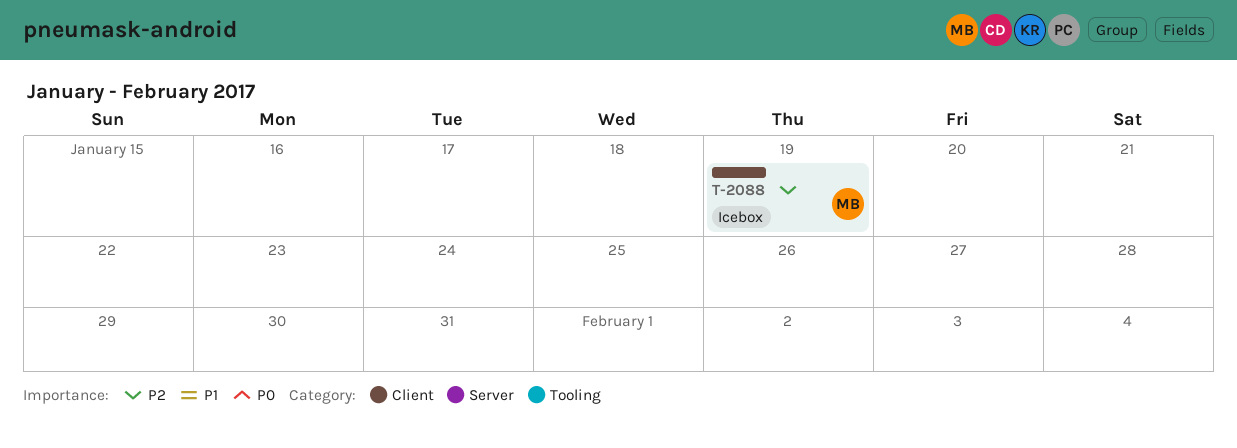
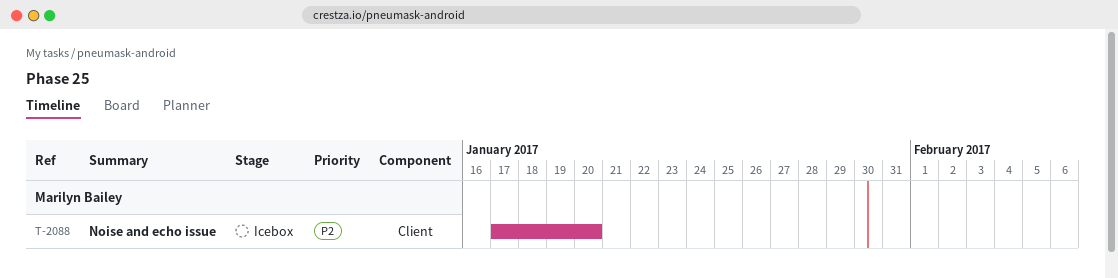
T-2088, due: Jan 19 -> Jan 20

